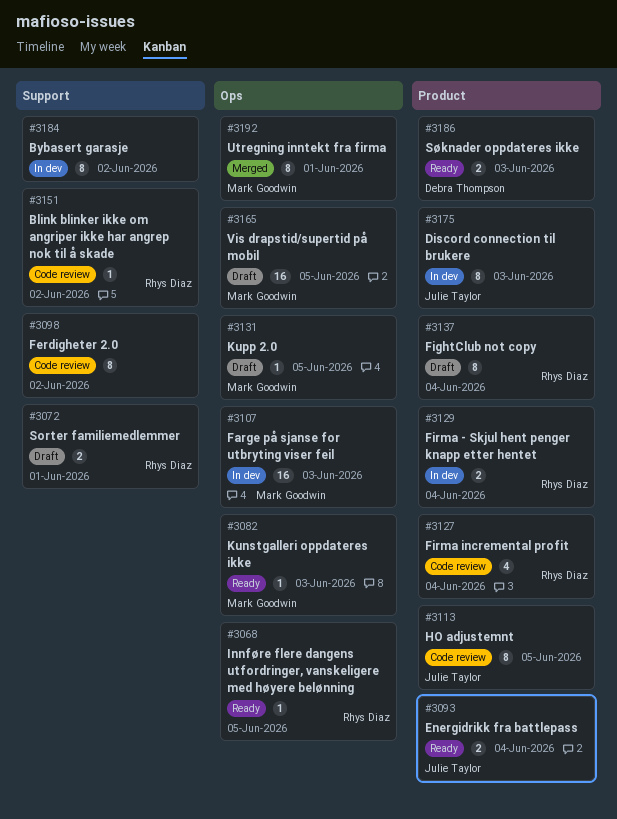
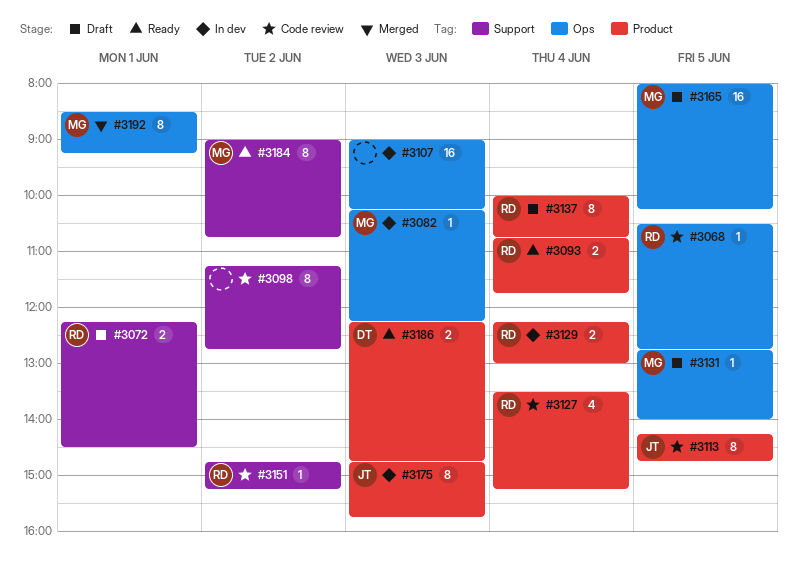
#3068, status: Ready -> Code review
#3082, status: Ready -> In dev
#3093, owner: Julie Taylor -> Rhys Diaz
#3107, owner: Mark Goodwin -> none
#3184, status: In dev -> Ready
#3184, owner: none -> Mark Goodwin

